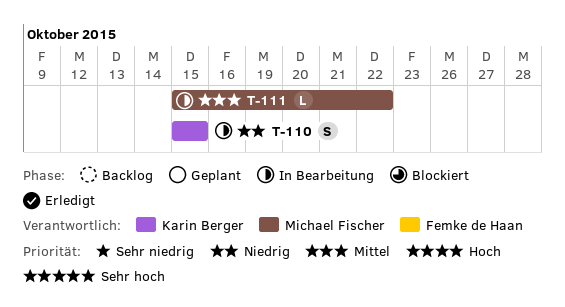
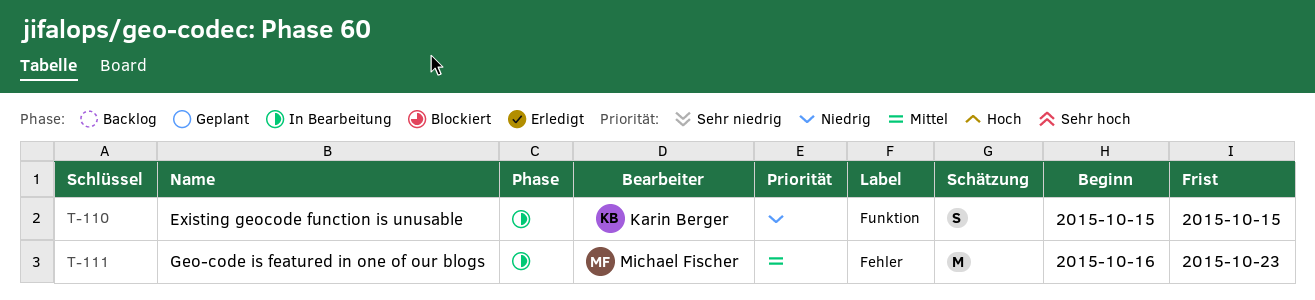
T-111, estimate: L -> M
T-111, start: Oct 15 -> Oct 16
T-111, due: Oct 22 -> Oct 23

